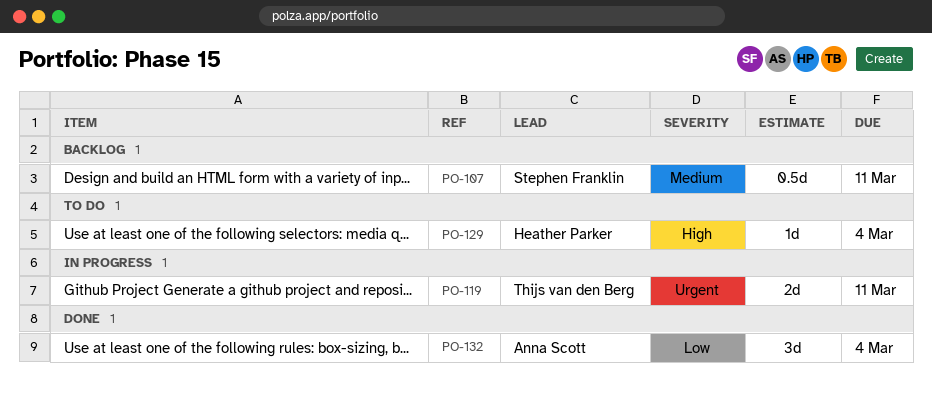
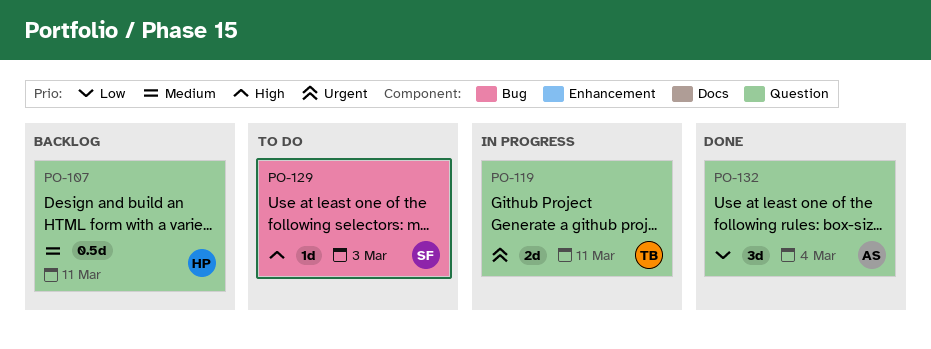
PO-107, owner: Stephen Franklin -> Heather Parker
PO-129, owner: Heather Parker -> Stephen Franklin
PO-129, due: Mar 4 -> Mar 3

